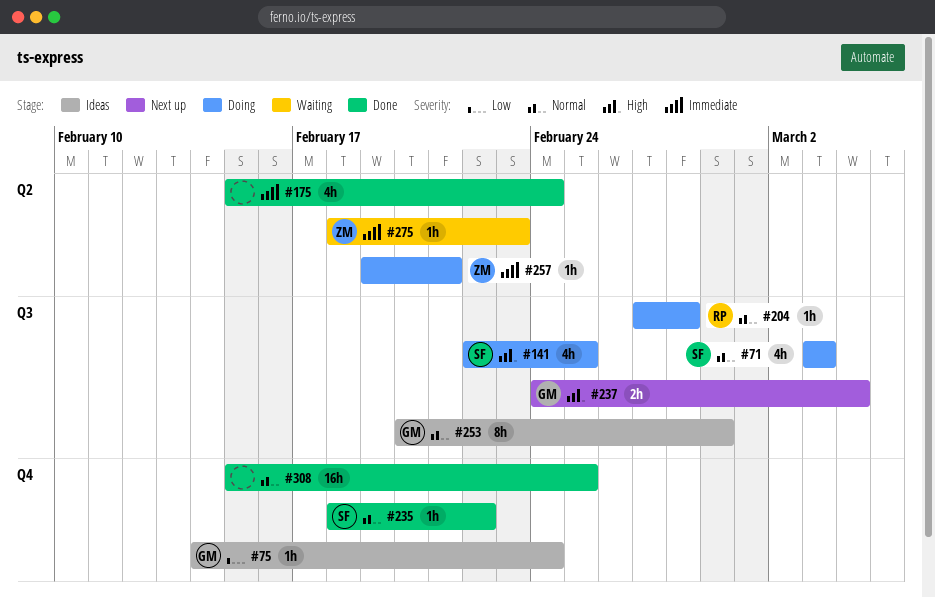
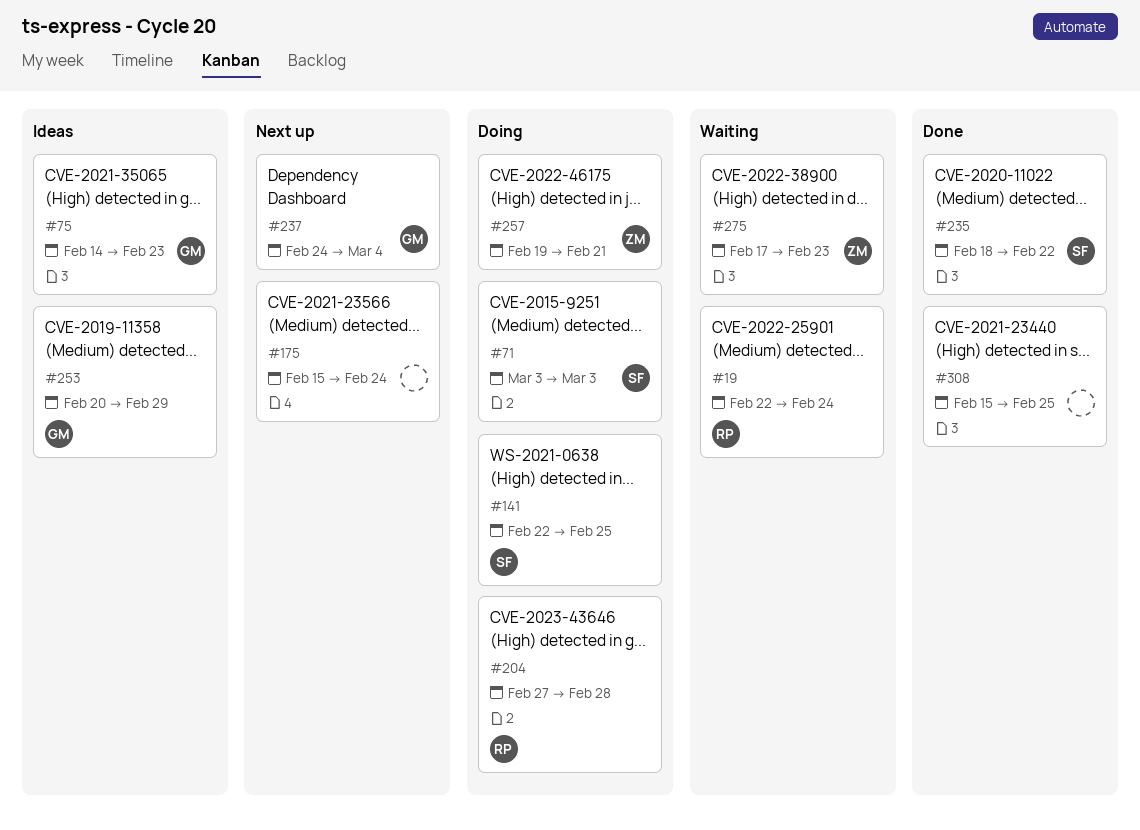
#19: none -> present
#75, due: Feb 24 -> Feb 23
#175, status: Done -> Next up
#275, start: Feb 18 -> Feb 17

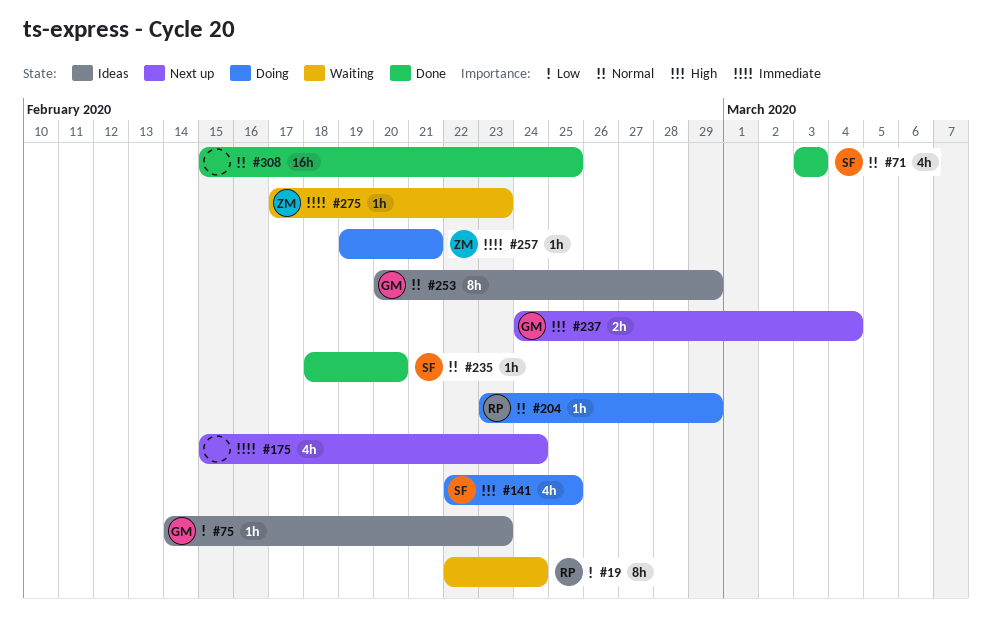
#71, status: Doing -> Done
#204, start: Feb 27 -> Feb 23
#204, due: Feb 28 -> Feb 29
#235, due: Feb 22 -> Feb 20

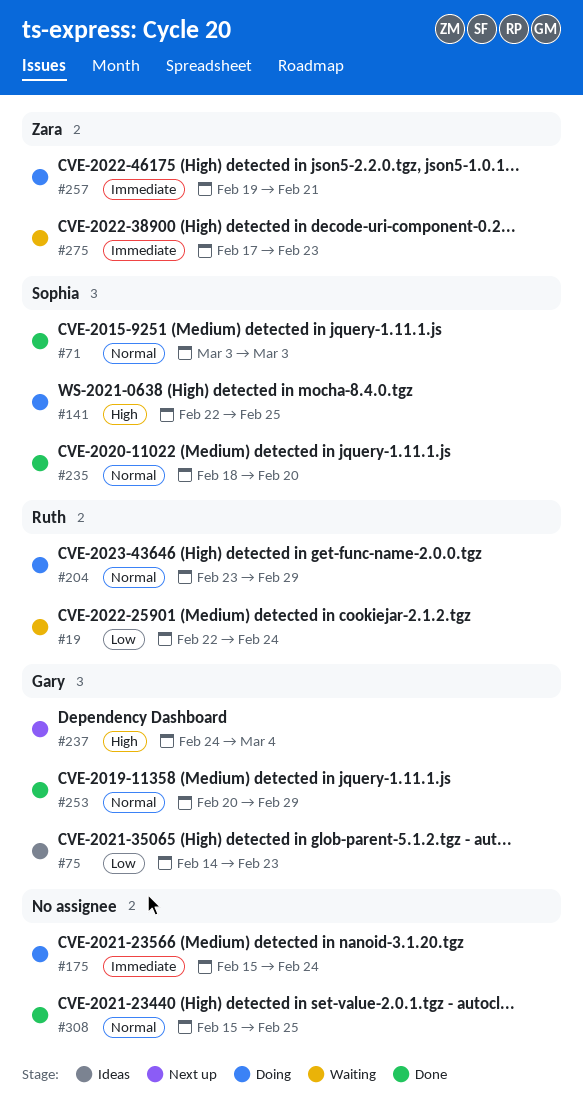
#175, status: Next up -> Doing
#253, status: Ideas -> Done

